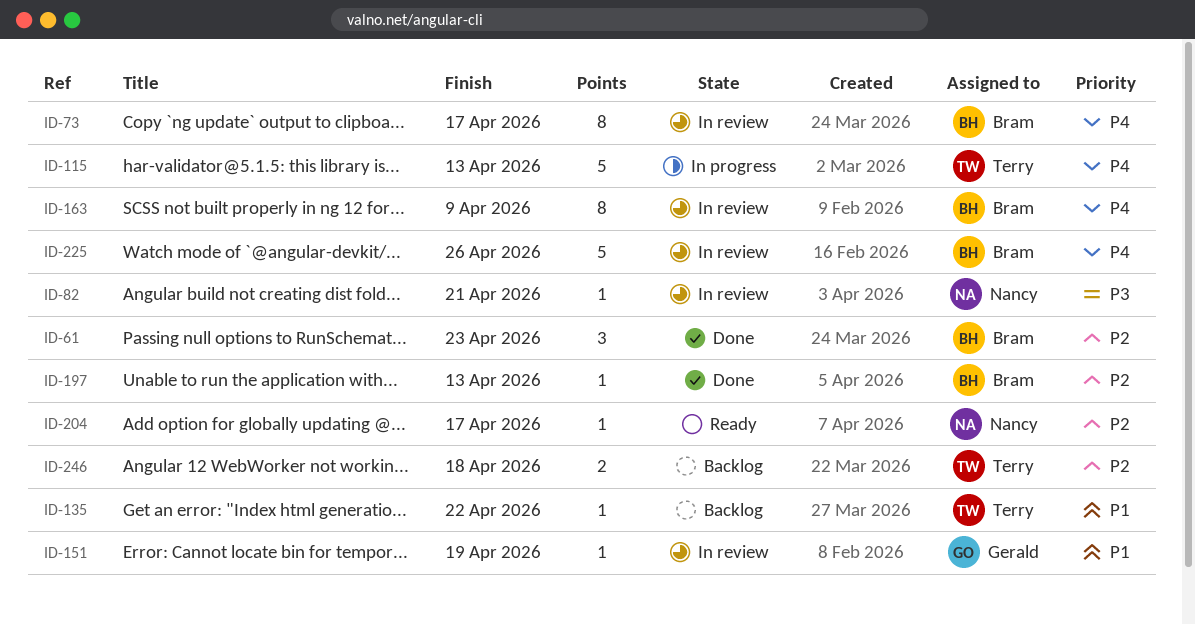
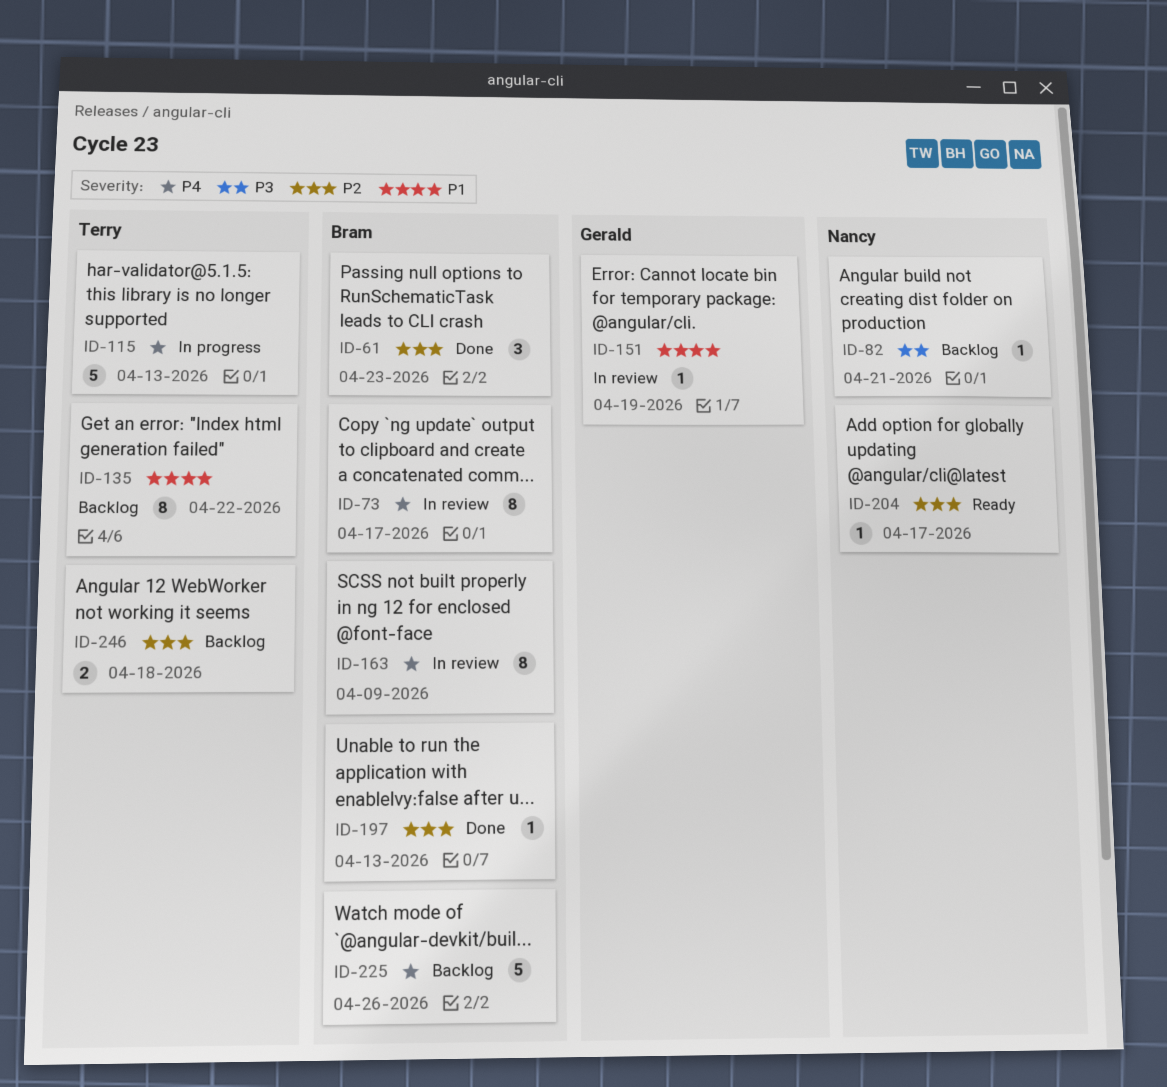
ID-82, status: In review -> Backlog
ID-135, estimate: 1 -> 8
ID-225, status: In review -> Backlog

